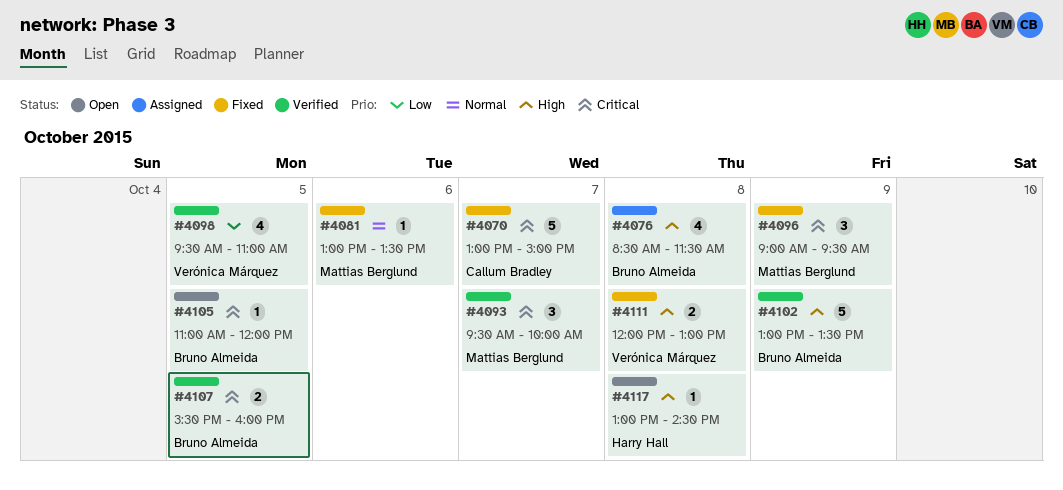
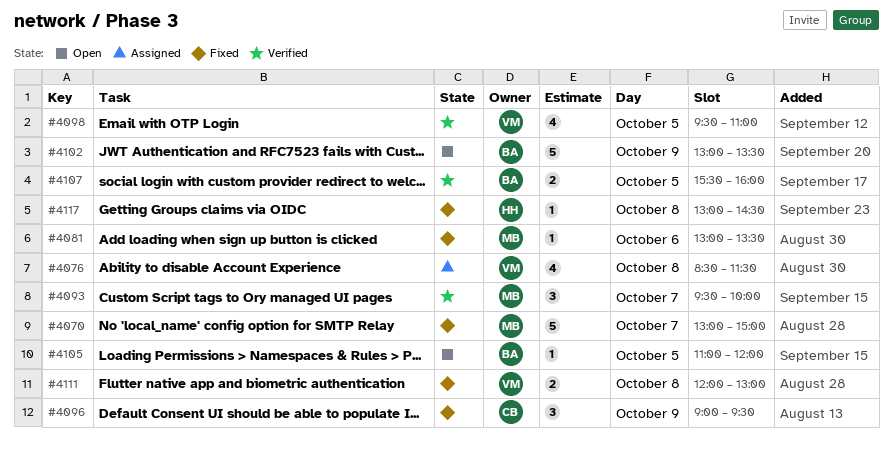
#4070, owner: Callum Bradley -> Mattias Berglund
#4076, owner: Bruno Almeida -> Verónica Márquez
#4096, owner: Mattias Berglund -> Callum Bradley
#4102, status: Verified -> Open
#4117, status: Open -> Fixed

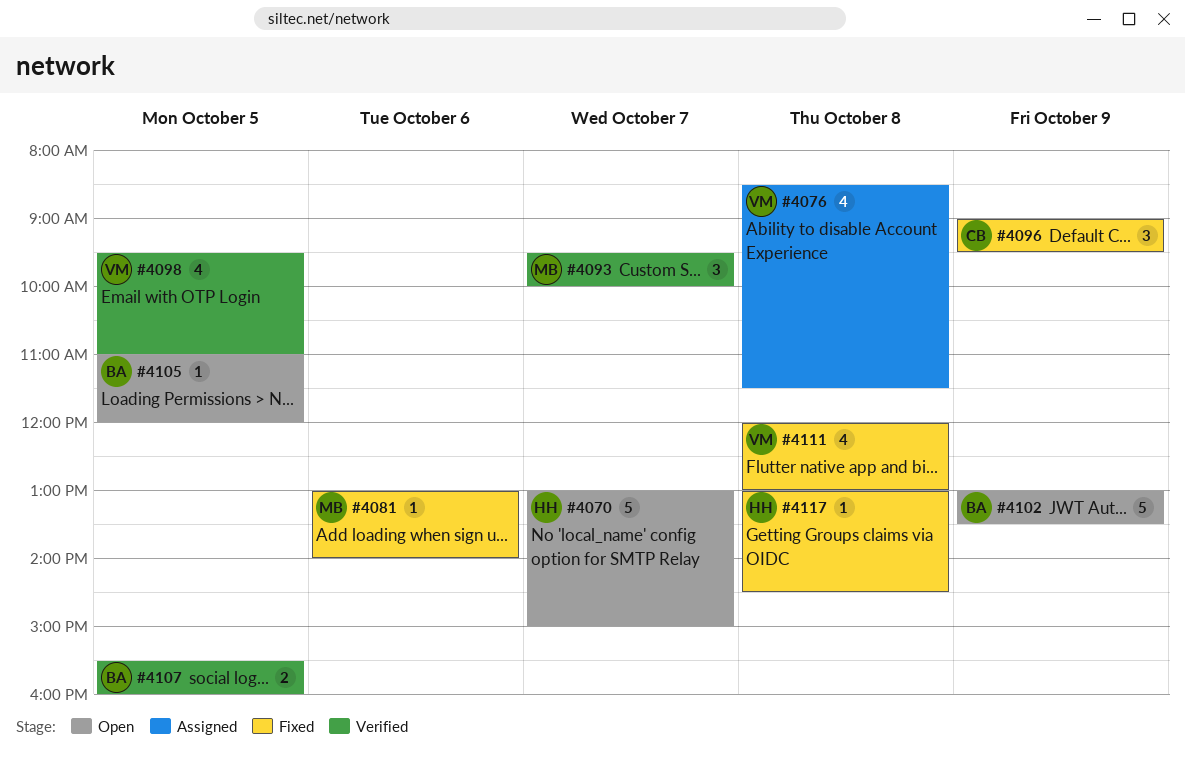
#4070, status: Fixed -> Open
#4070, owner: MB -> HH
#4081, ends: 13:30 -> 14:00
#4111, estimate: 2 -> 4

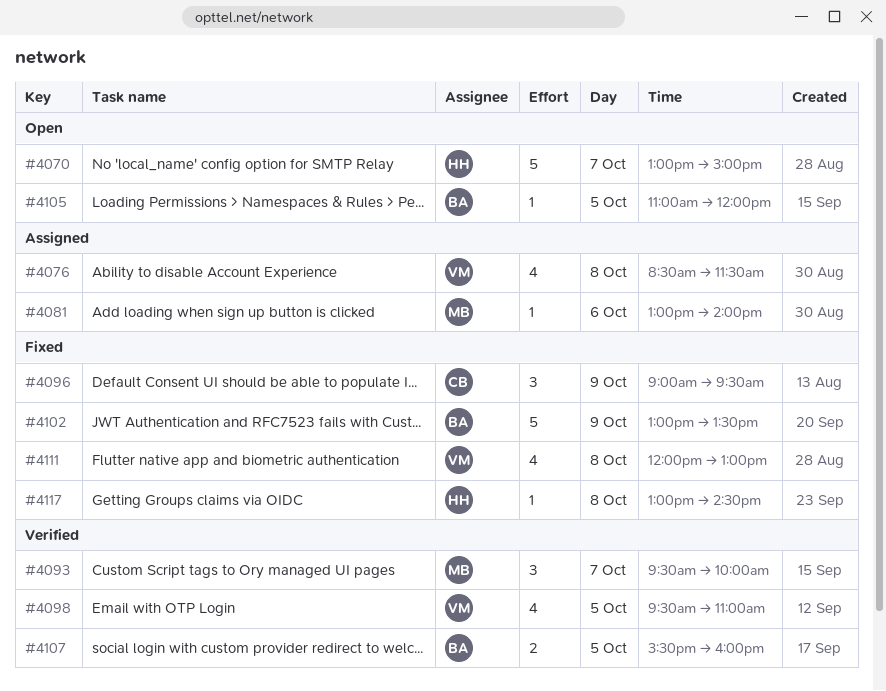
#4081, status: Fixed -> Assigned
#4102, status: Open -> Fixed

